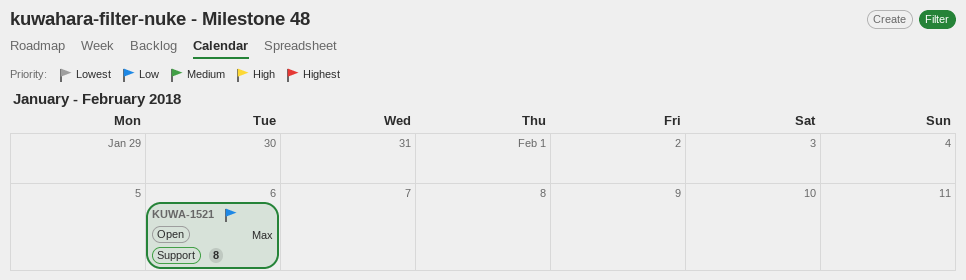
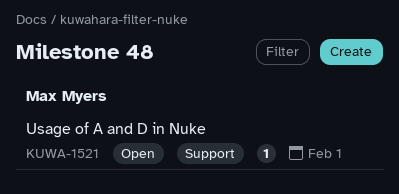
KUWA-1521, estimate: 8 -> 1
KUWA-1521, due: Feb 6 -> Feb 1

